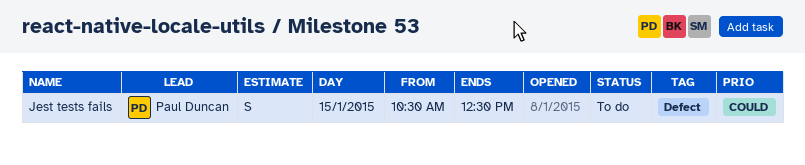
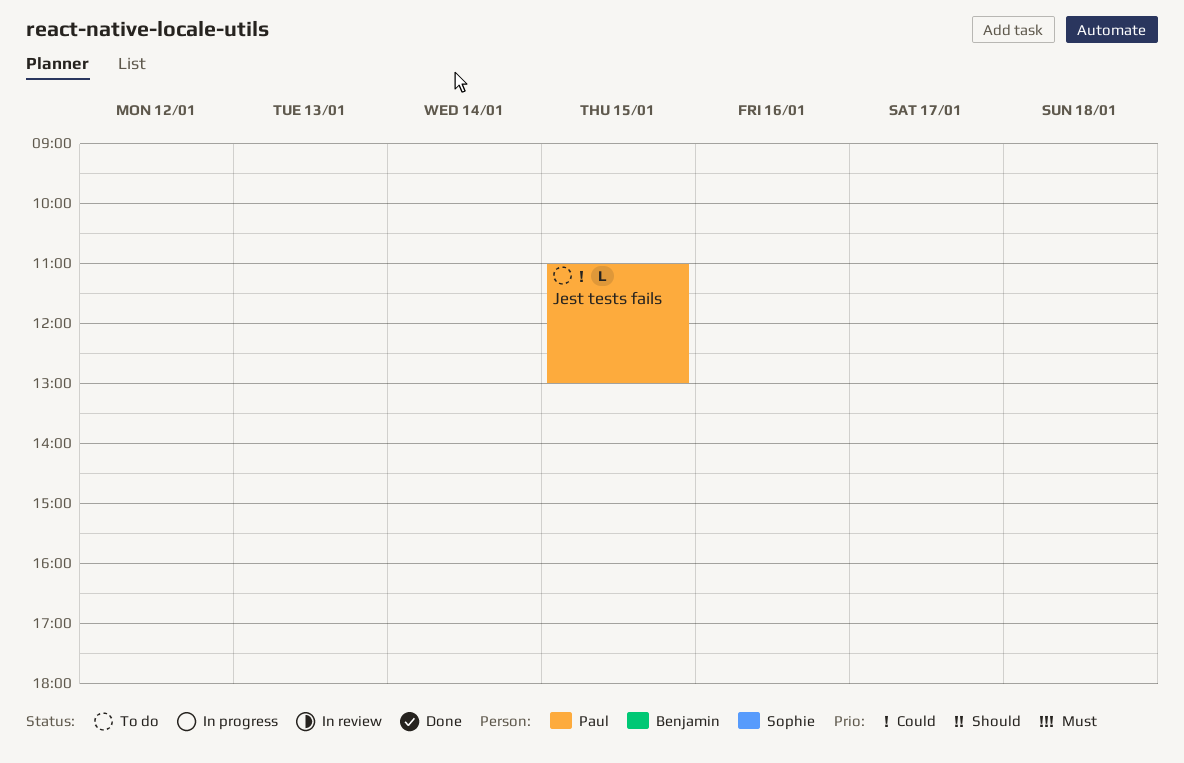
Jest tests fails, estimate: S -> L
Jest tests fails, begins: 10:30 -> 11:00
Jest tests fails, ends: 12:30 -> 13:00

